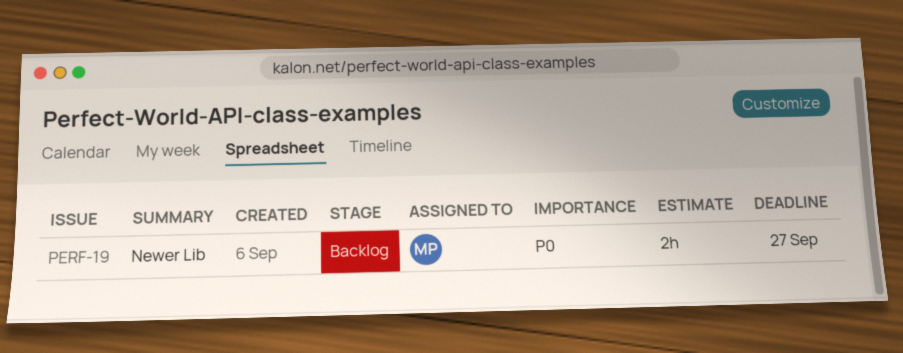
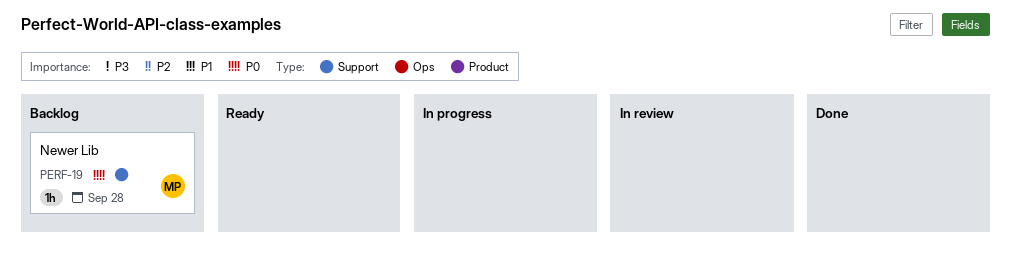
PERF-19, estimate: 2h -> 1h
PERF-19, due: Sep 27 -> Sep 28

